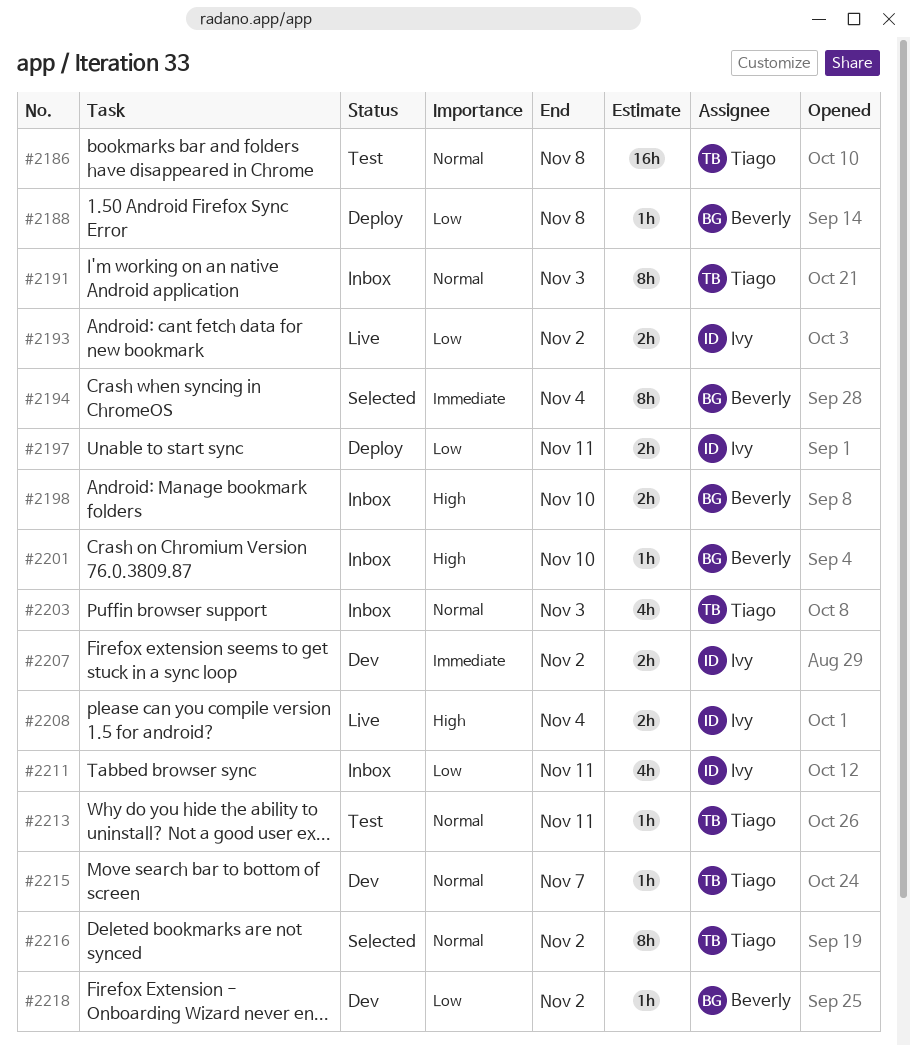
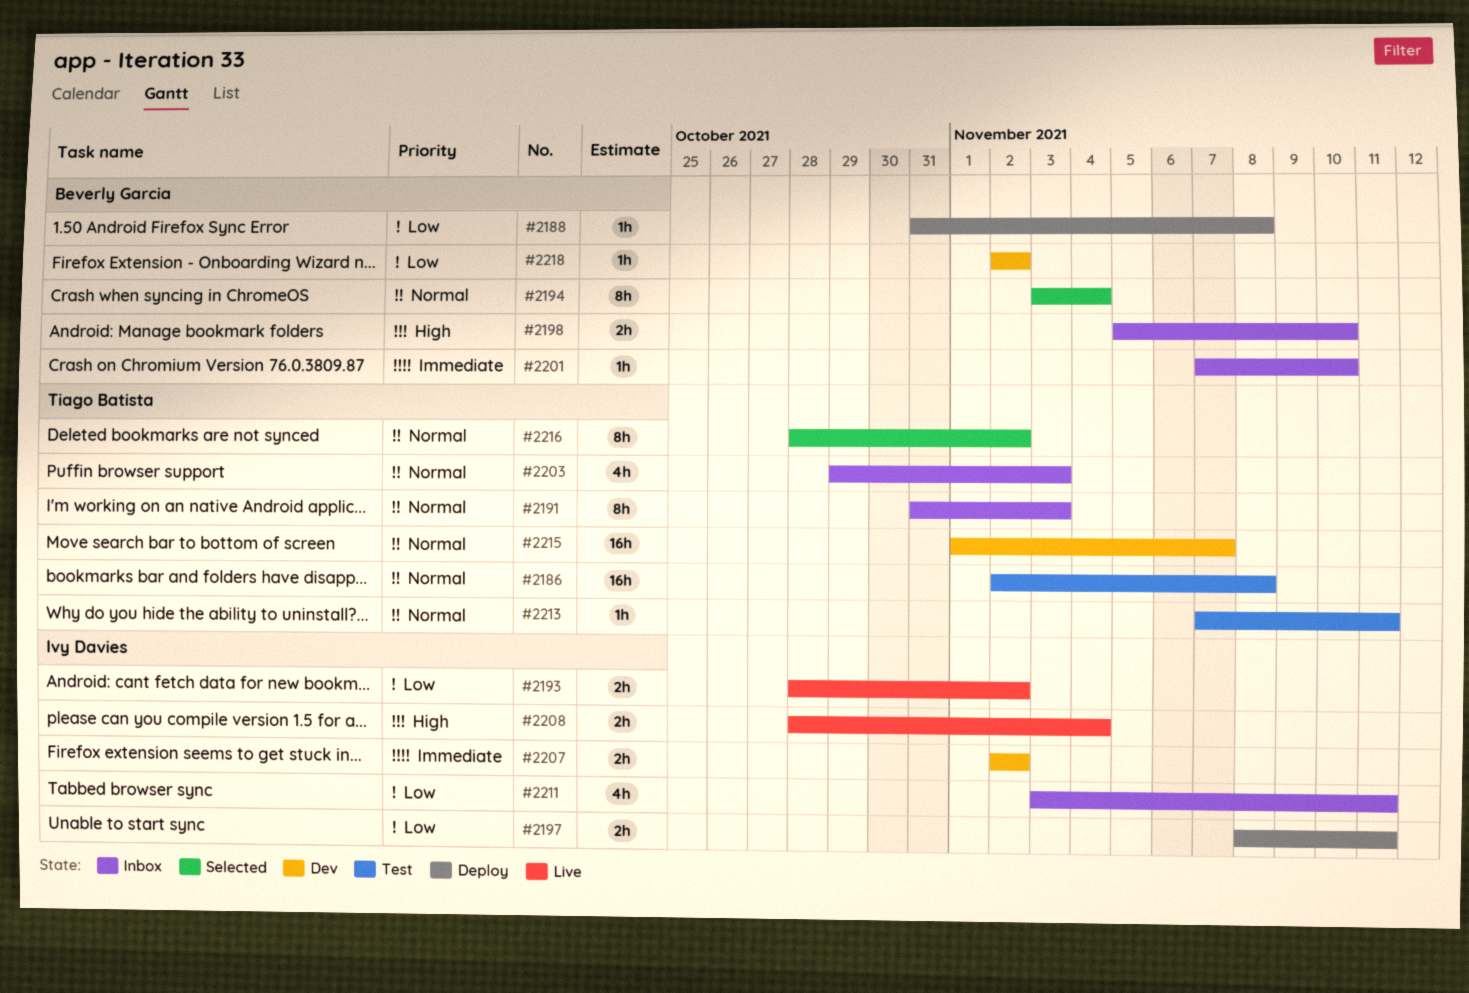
#2194, priority: Immediate -> Normal
#2201, priority: High -> Immediate
#2215, estimate: 1h -> 16h

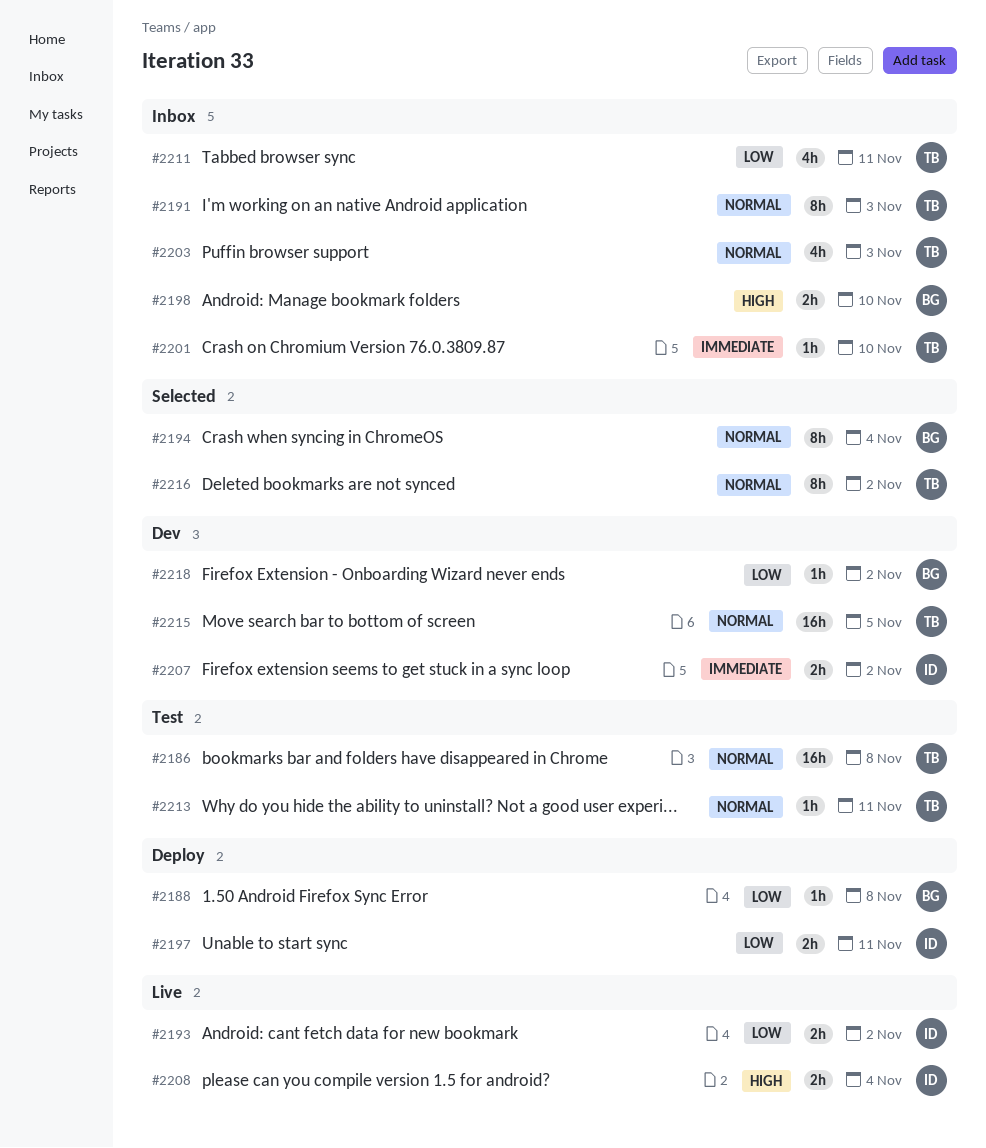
#2201, owner: Beverly Garcia -> Tiago Batista
#2211, owner: Ivy Davies -> Tiago Batista
#2215, due: Nov 7 -> Nov 5

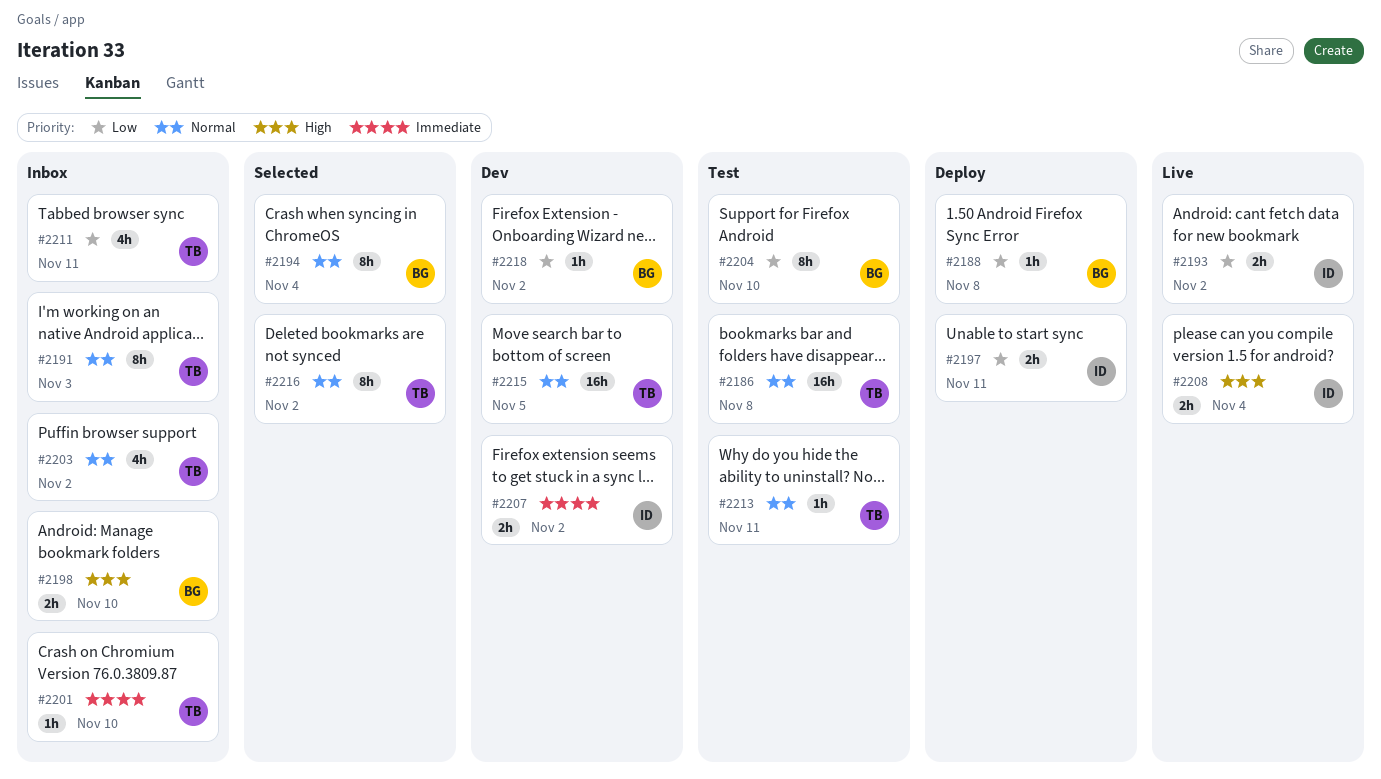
#2203, due: Nov 3 -> Nov 2
#2204: none -> present

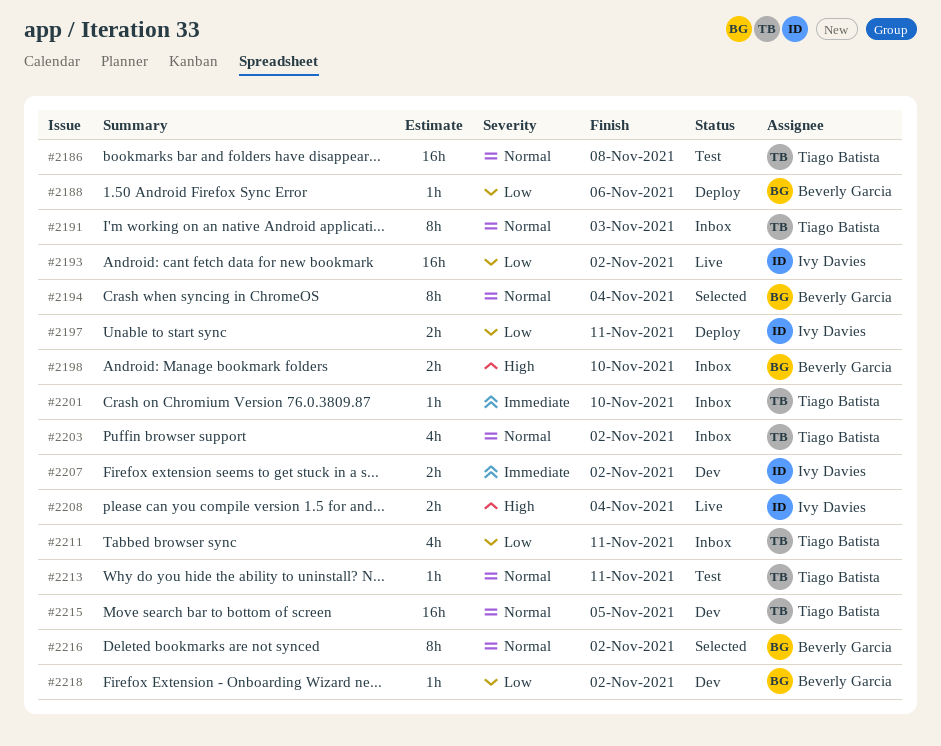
#2188, due: Nov 8 -> Nov 6
#2193, estimate: 2h -> 16h
#2204: present -> none
#2216, owner: Tiago Batista -> Beverly Garcia

